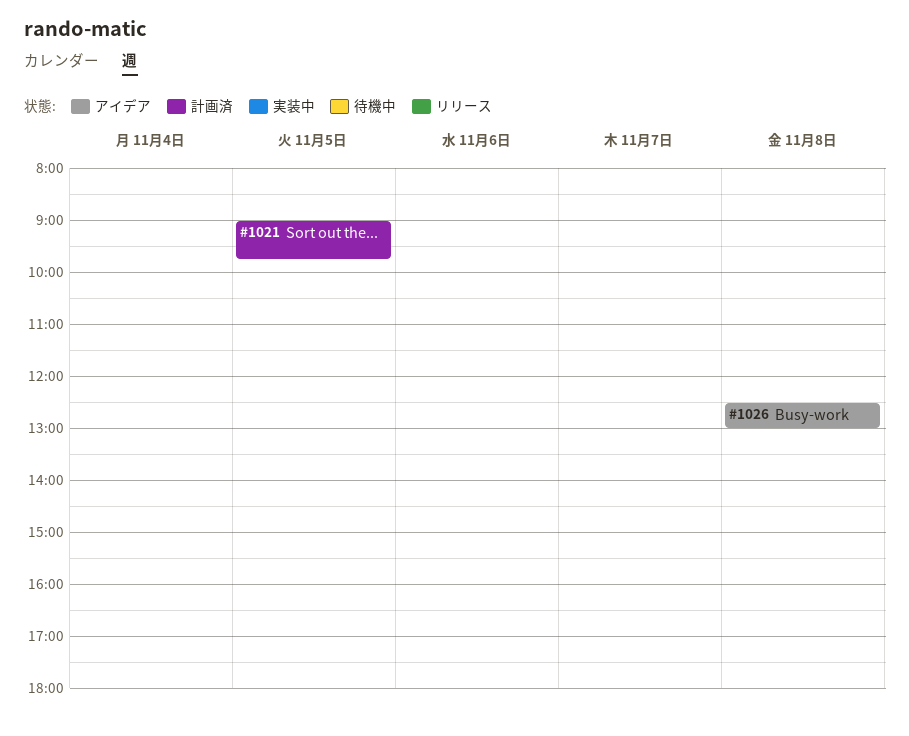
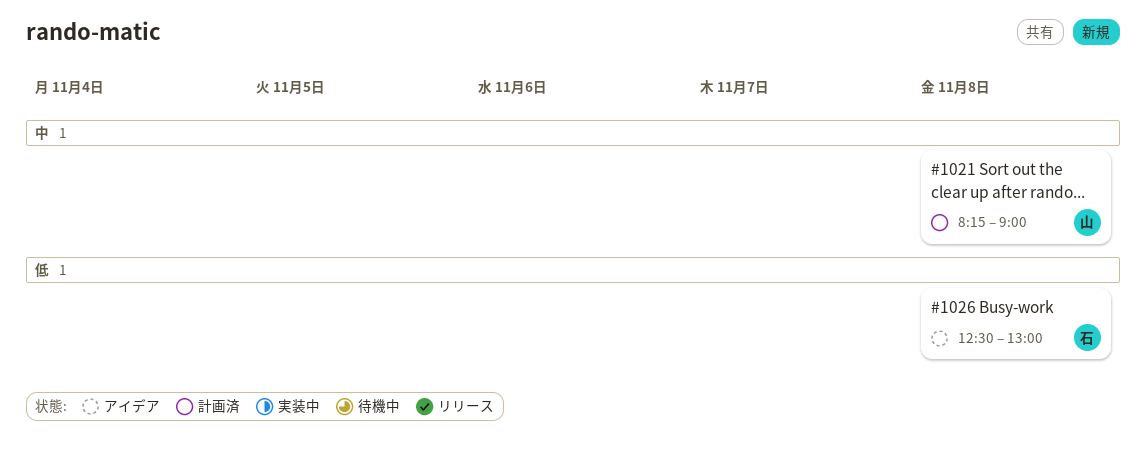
#1021, day: Nov 5 -> Nov 8
#1021, begins: 09:00 -> 08:15
#1021, ends: 09:45 -> 09:00

